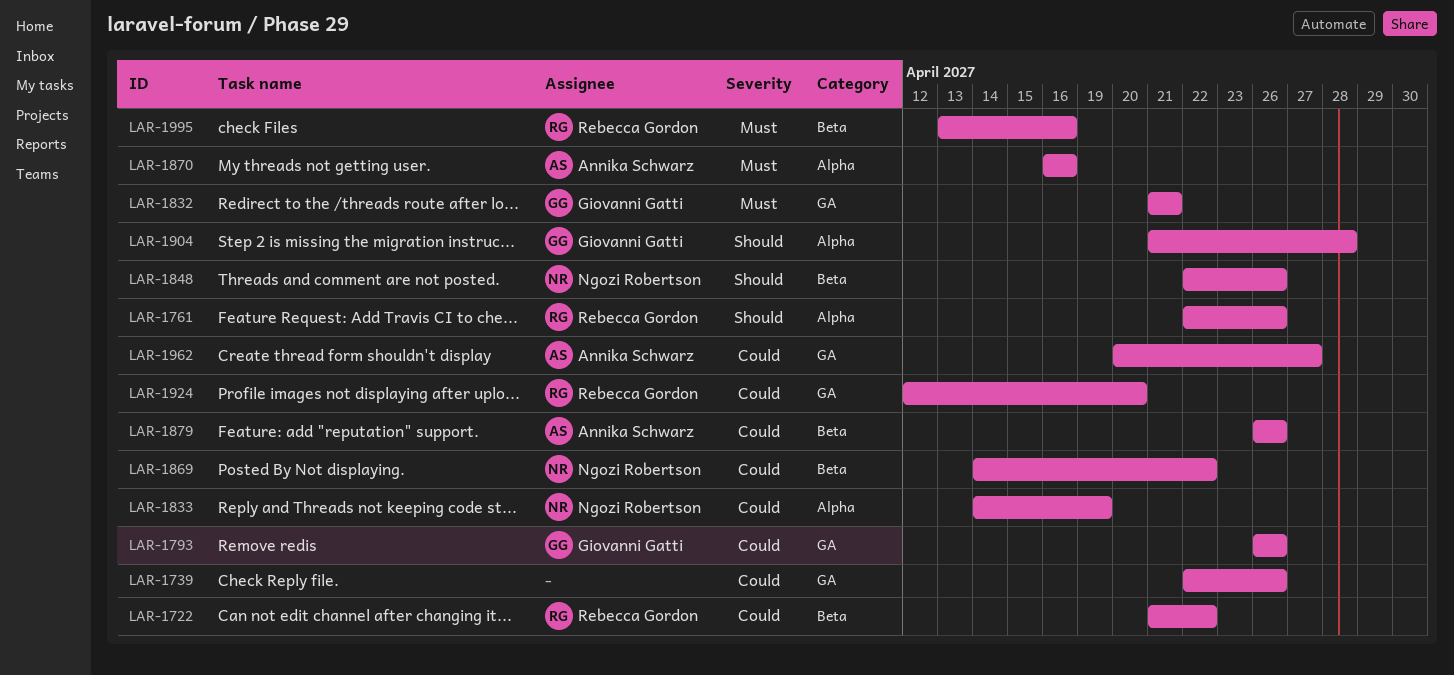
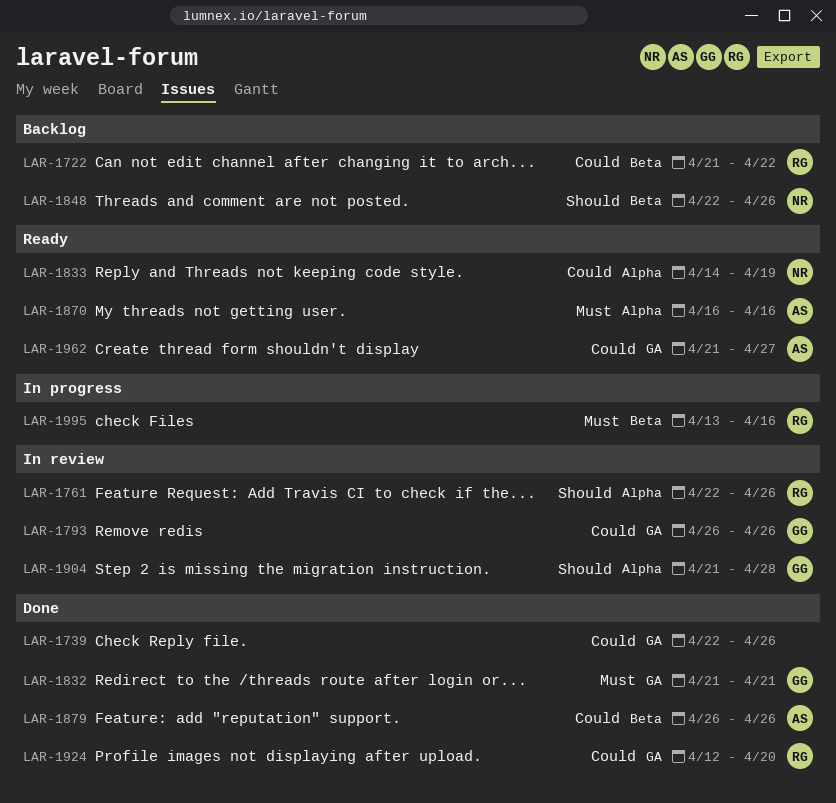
LAR-1869: present -> none
LAR-1962, start: Apr 20 -> Apr 21

